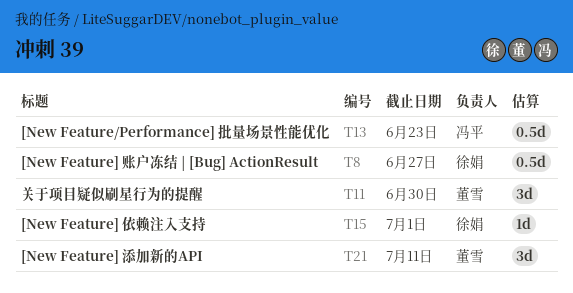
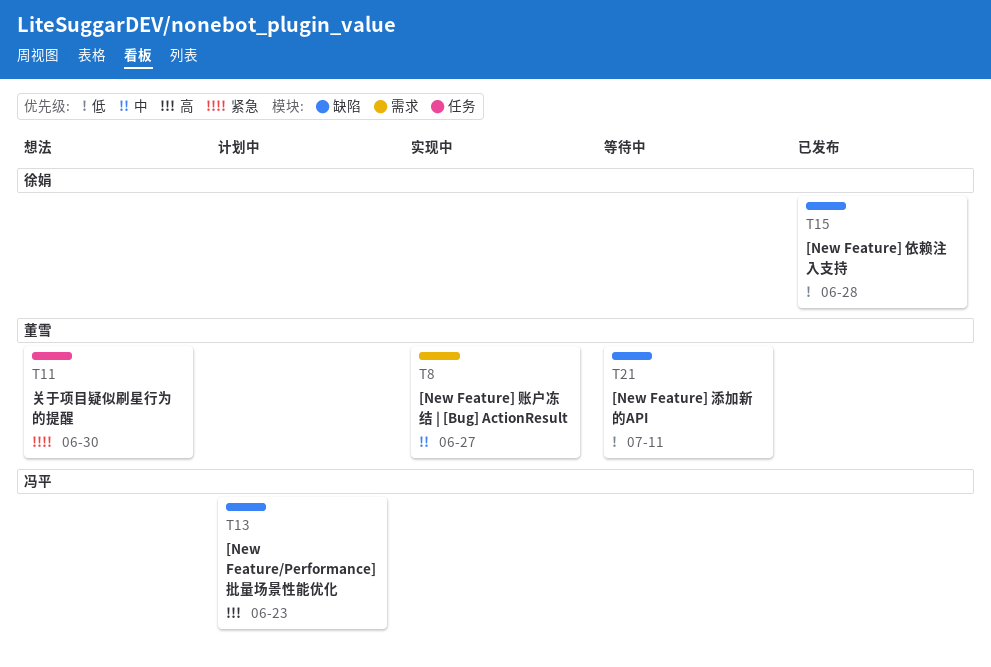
T8, owner: 徐娟 -> 董雪
T15, due: Jul 1 -> Jun 28

